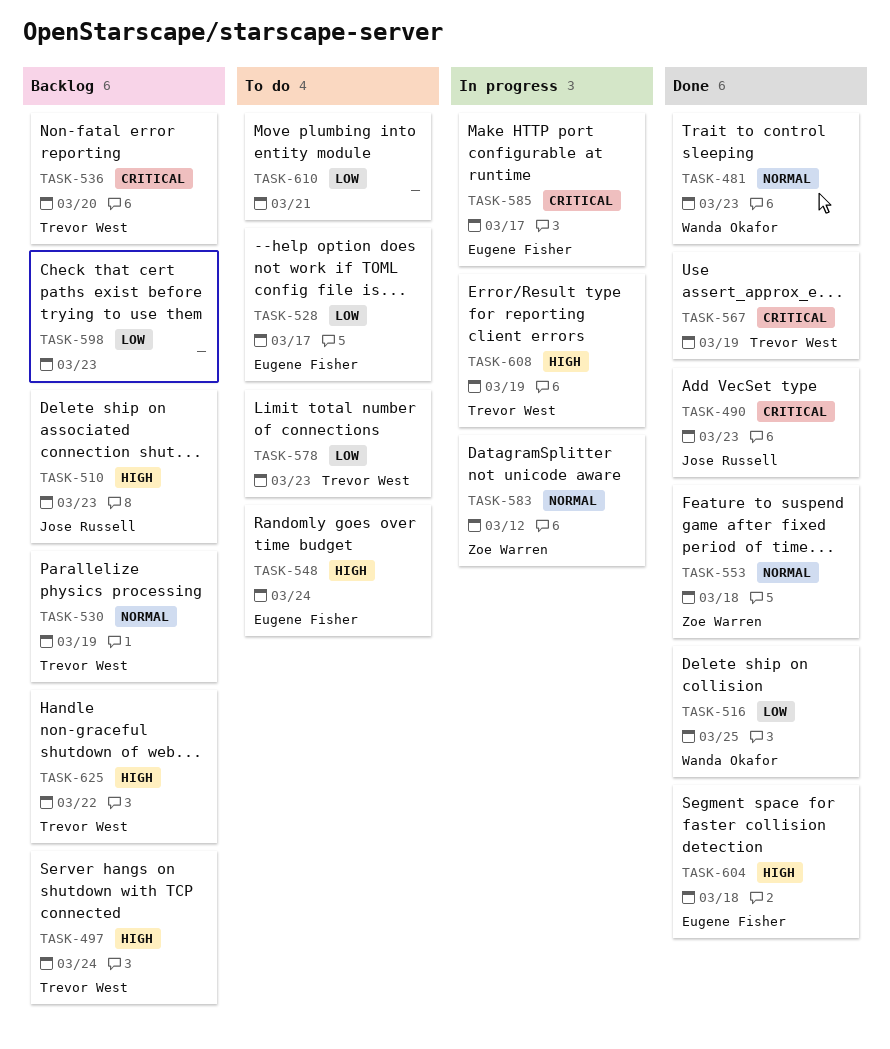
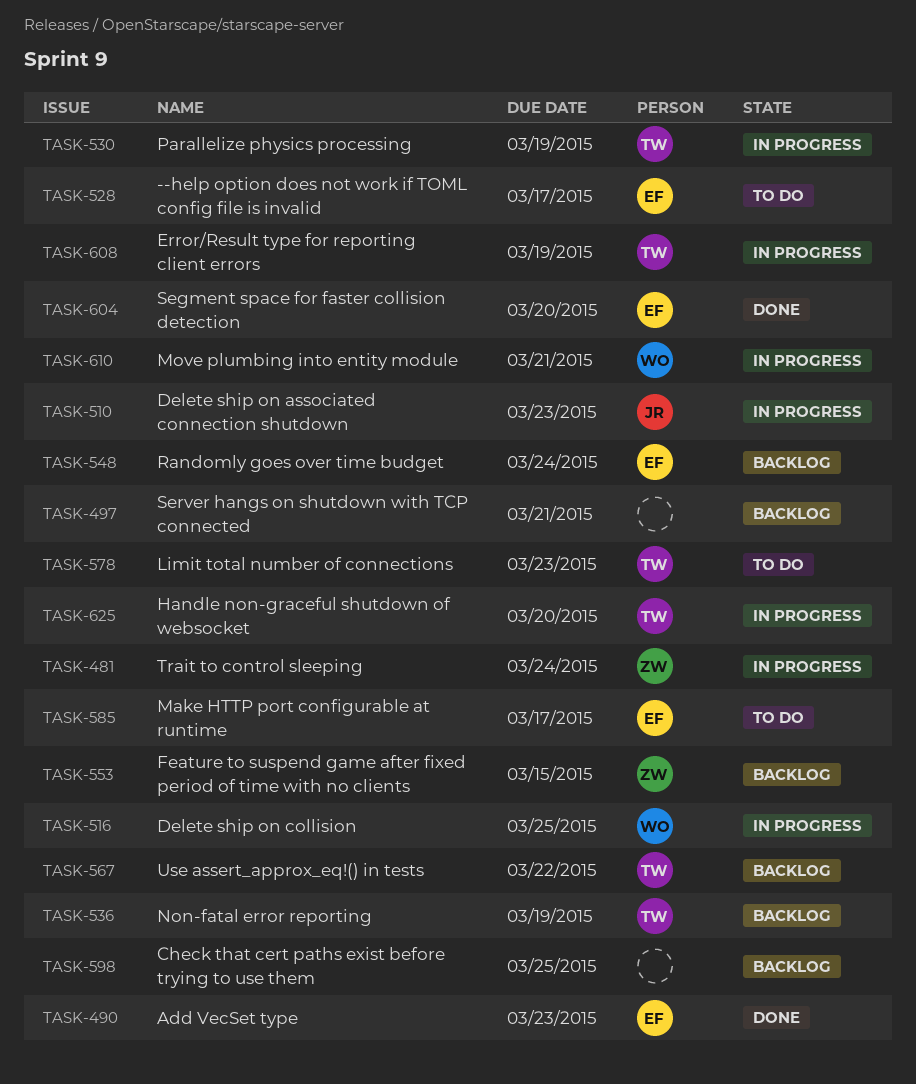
TASK-481, status: Done -> In progress
TASK-481, owner: Wanda Okafor -> Zoe Warren
TASK-481, due: Mar 23 -> Mar 24
TASK-490, owner: Jose Russell -> Eugene Fisher
TASK-497, owner: Trevor West -> none
TASK-497, due: Mar 24 -> Mar 21
TASK-510, status: Backlog -> In progress
TASK-516, status: Done -> In progress
TASK-530, status: Backlog -> In progress
TASK-536, due: Mar 20 -> Mar 19
TASK-548, status: To do -> Backlog
TASK-553, status: Done -> Backlog
TASK-553, due: Mar 18 -> Mar 15
TASK-567, status: Done -> Backlog
TASK-567, due: Mar 19 -> Mar 22
TASK-583: present -> none
TASK-585, status: In progress -> To do
TASK-598, due: Mar 23 -> Mar 25
TASK-604, due: Mar 18 -> Mar 20
TASK-610, status: To do -> In progress
TASK-610, owner: none -> Wanda Okafor
TASK-625, status: Backlog -> In progress
TASK-625, due: Mar 22 -> Mar 20

